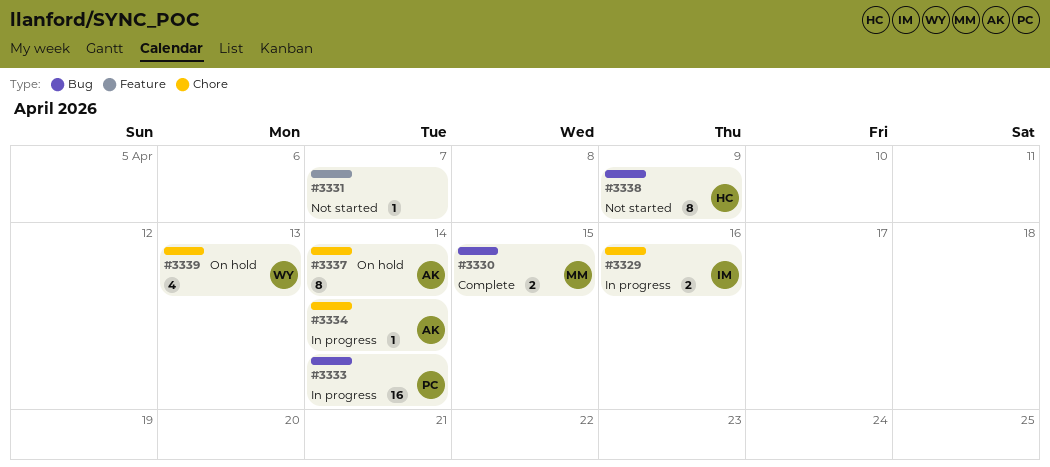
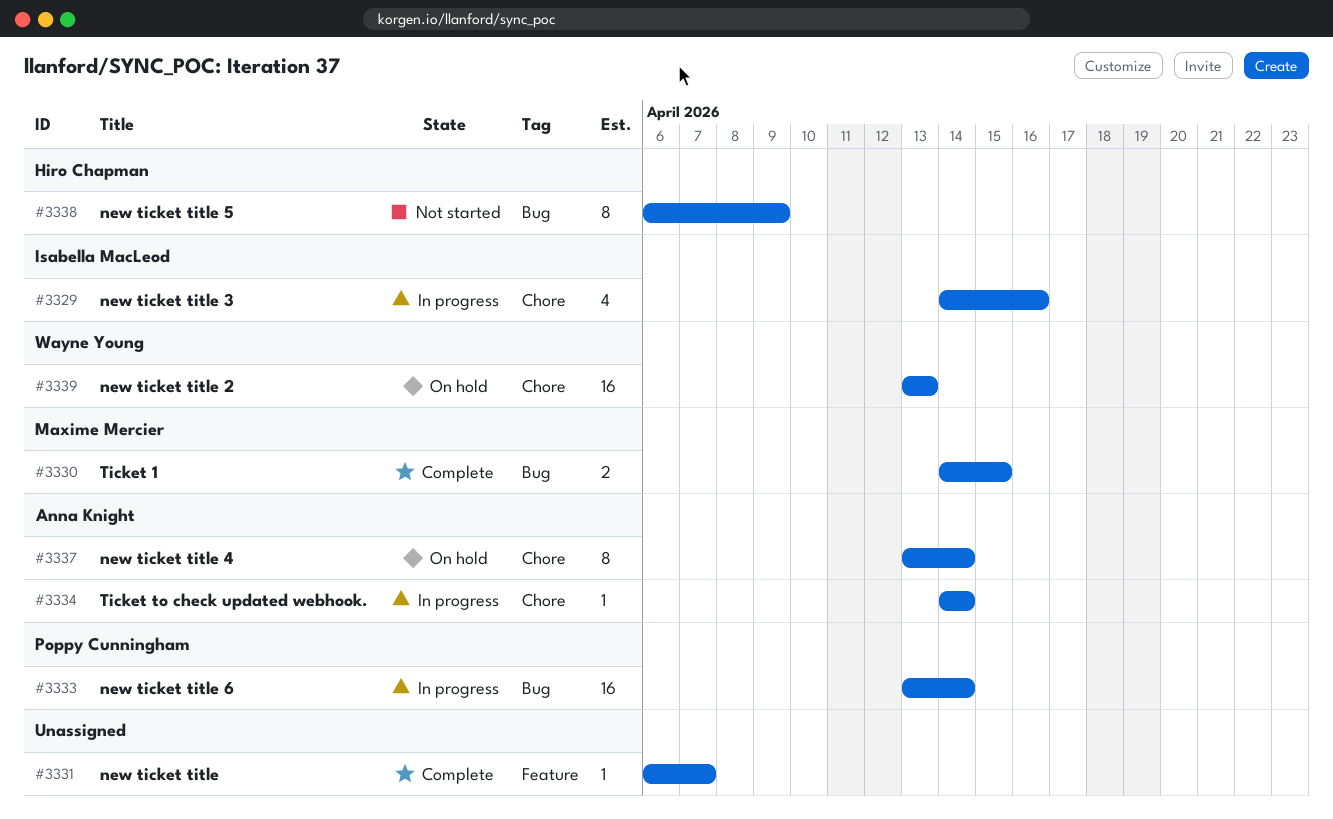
#3329, estimate: 2 -> 4
#3331, status: Not started -> Complete
#3339, estimate: 4 -> 16

